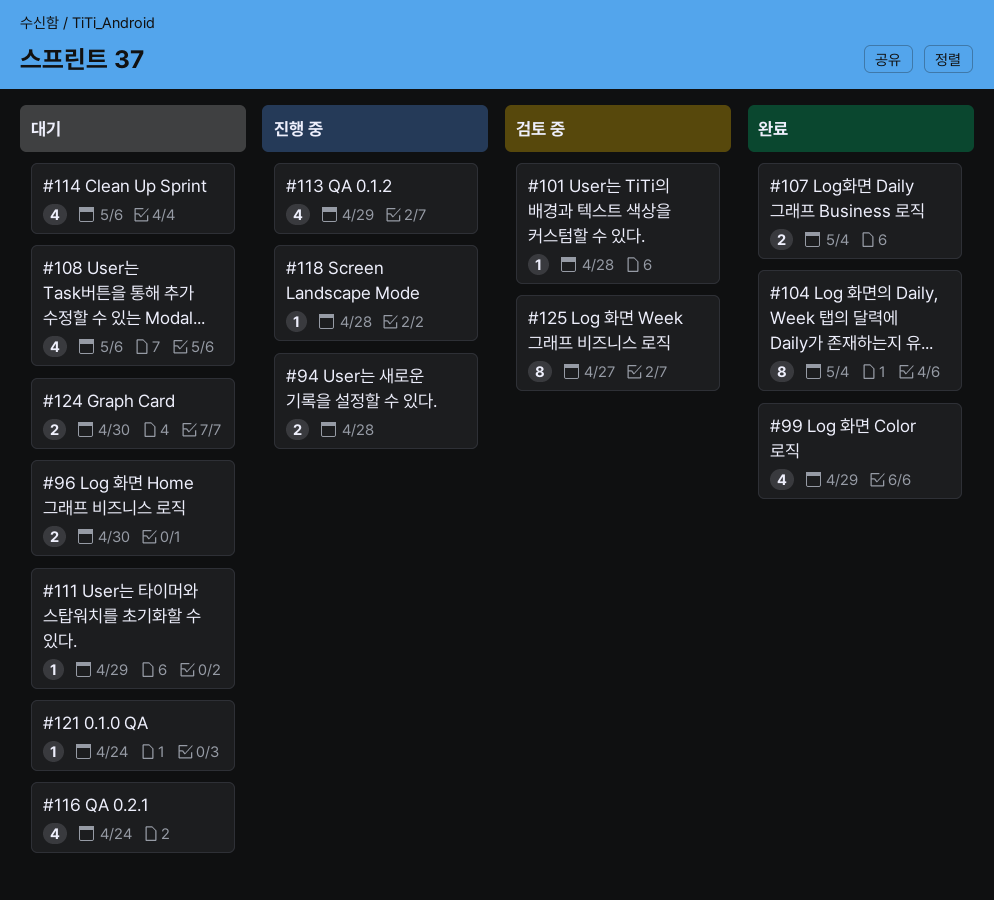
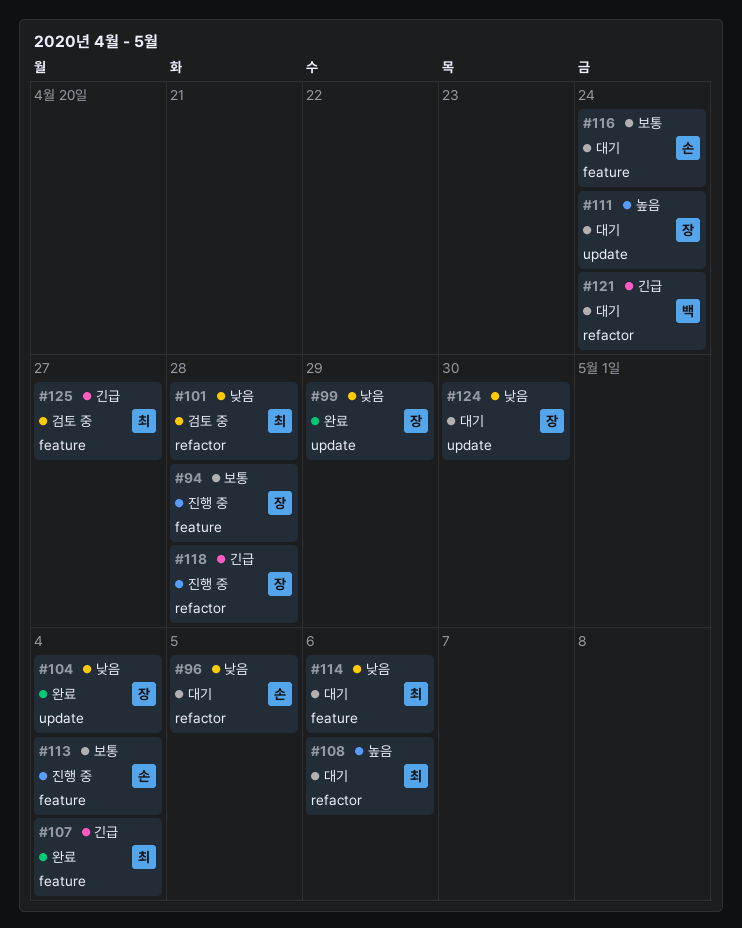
#96, due: Apr 30 -> May 5
#111, due: Apr 29 -> Apr 24
#113, due: Apr 29 -> May 4

